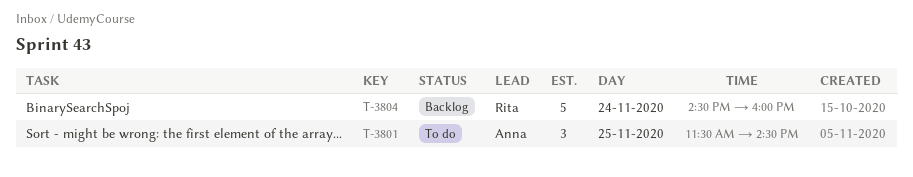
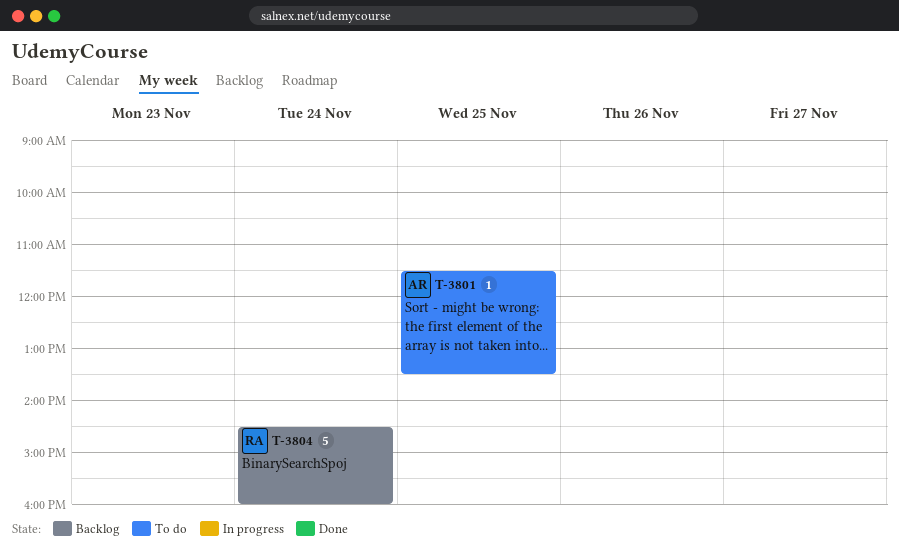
T-3801, estimate: 3 -> 1
T-3801, ends: 14:30 -> 13:30

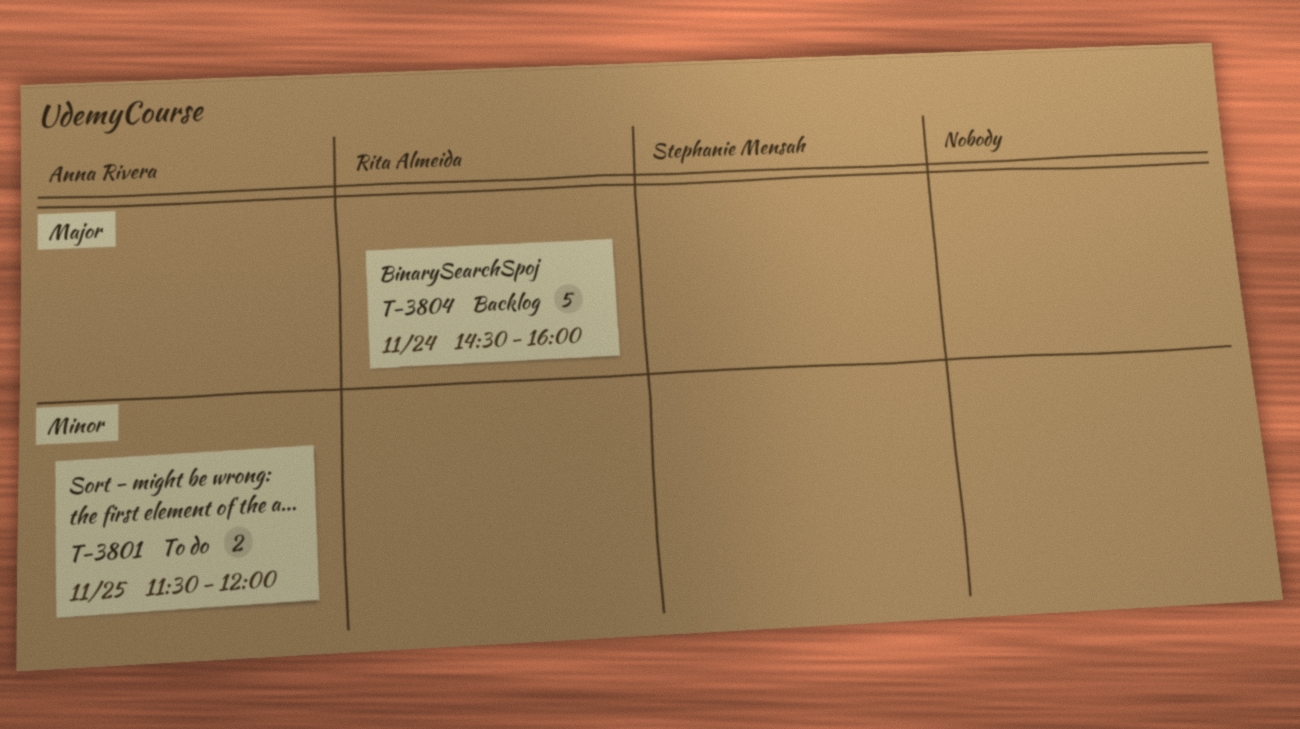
T-3801, estimate: 1 -> 2
T-3801, ends: 13:30 -> 12:00

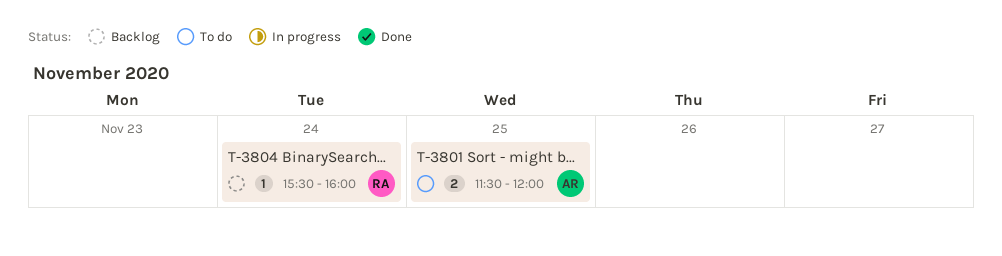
T-3804, estimate: 5 -> 1
T-3804, begins: 14:30 -> 15:30

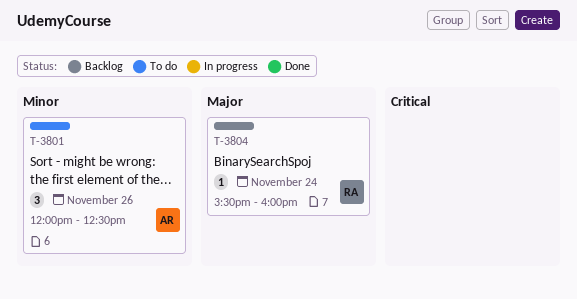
T-3801, estimate: 2 -> 3
T-3801, day: Nov 25 -> Nov 26
T-3801, begins: 11:30 -> 12:00
T-3801, ends: 12:00 -> 12:30

